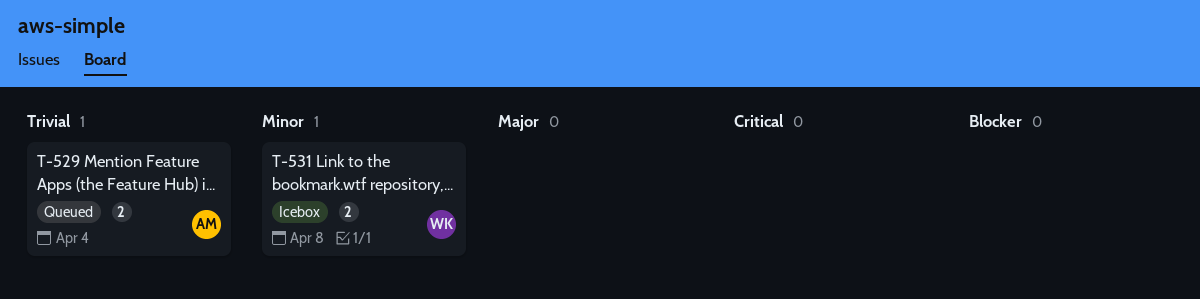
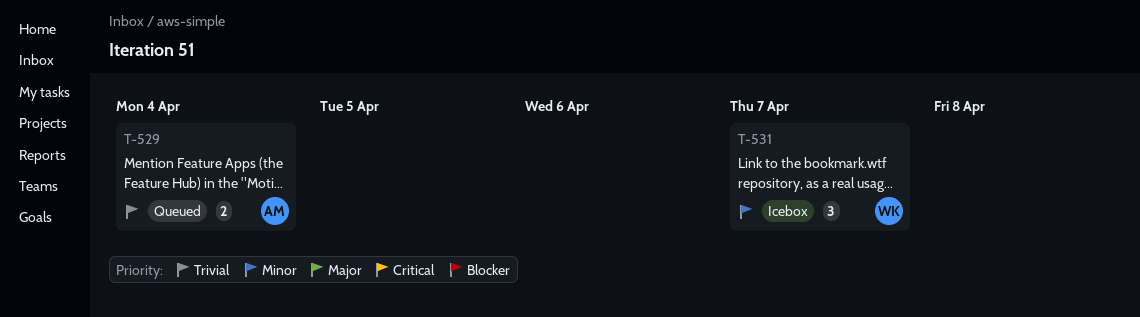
T-531, estimate: 2 -> 3
T-531, due: Apr 8 -> Apr 7

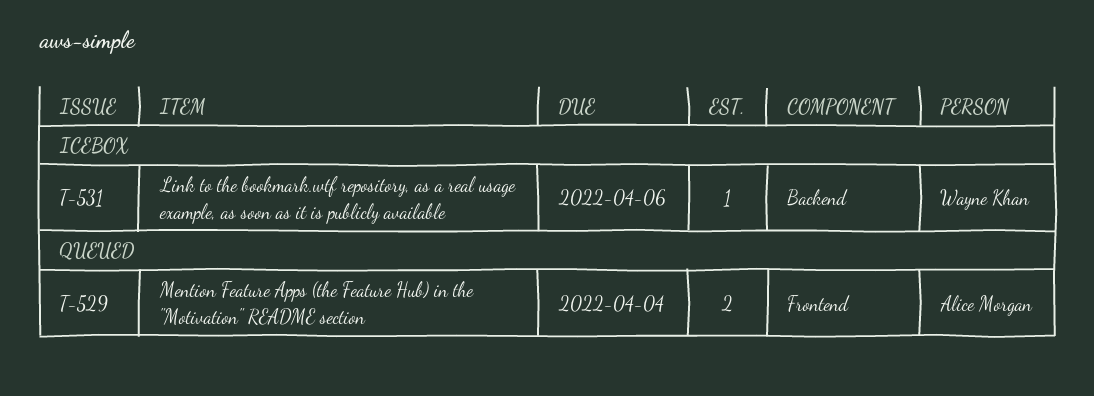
T-531, estimate: 3 -> 1
T-531, due: Apr 7 -> Apr 6

